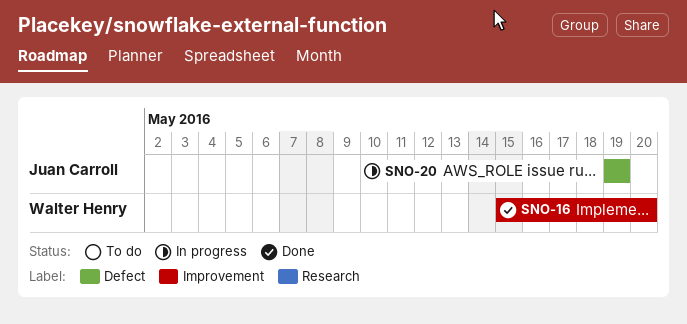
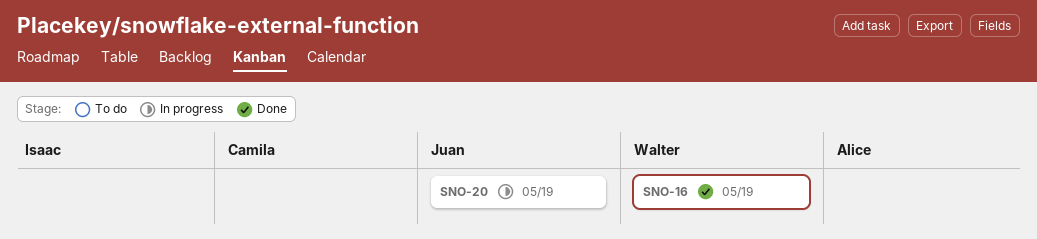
SNO-16, due: May 20 -> May 19

